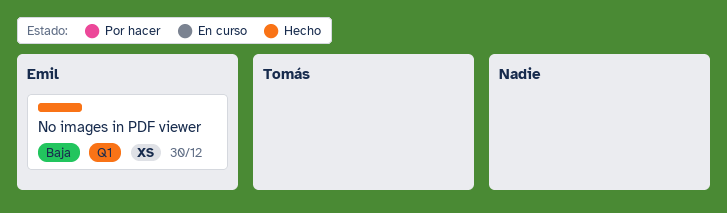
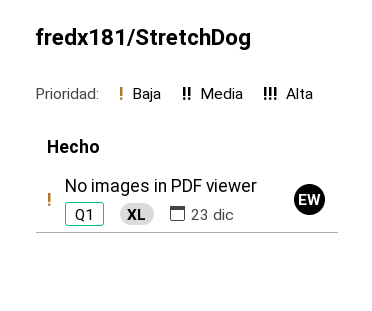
No images in PDF viewer, estimate: XS -> XL
No images in PDF viewer, due: Dec 30 -> Dec 23

